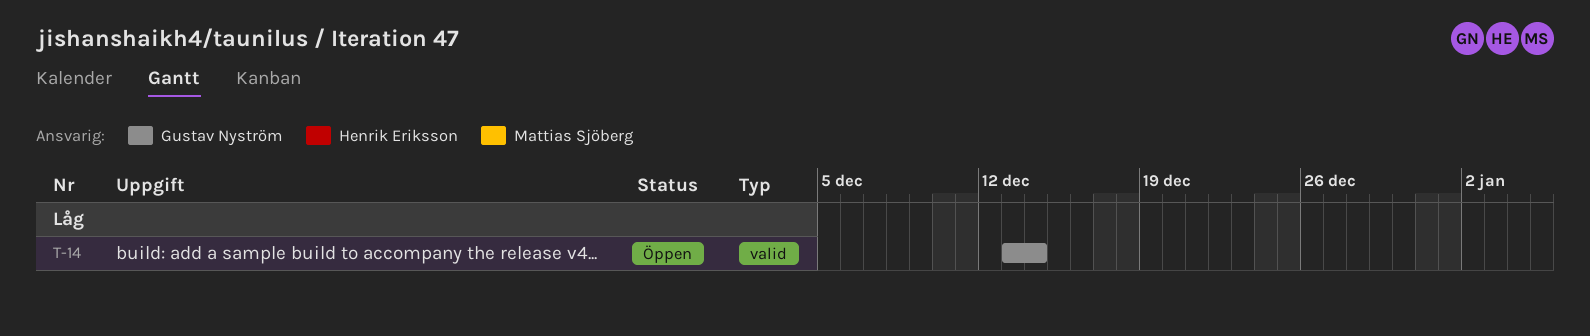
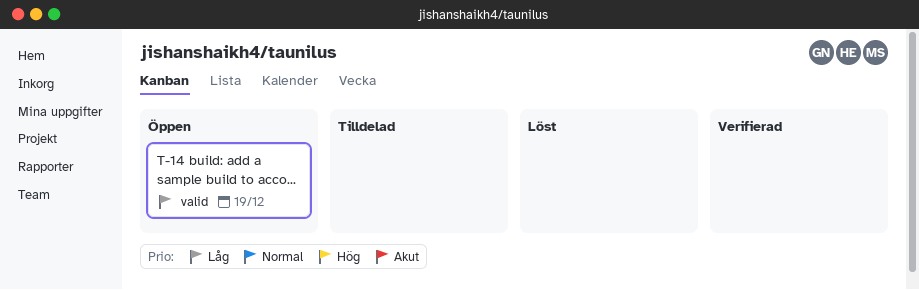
T-14, due: Dec 14 -> Dec 19

